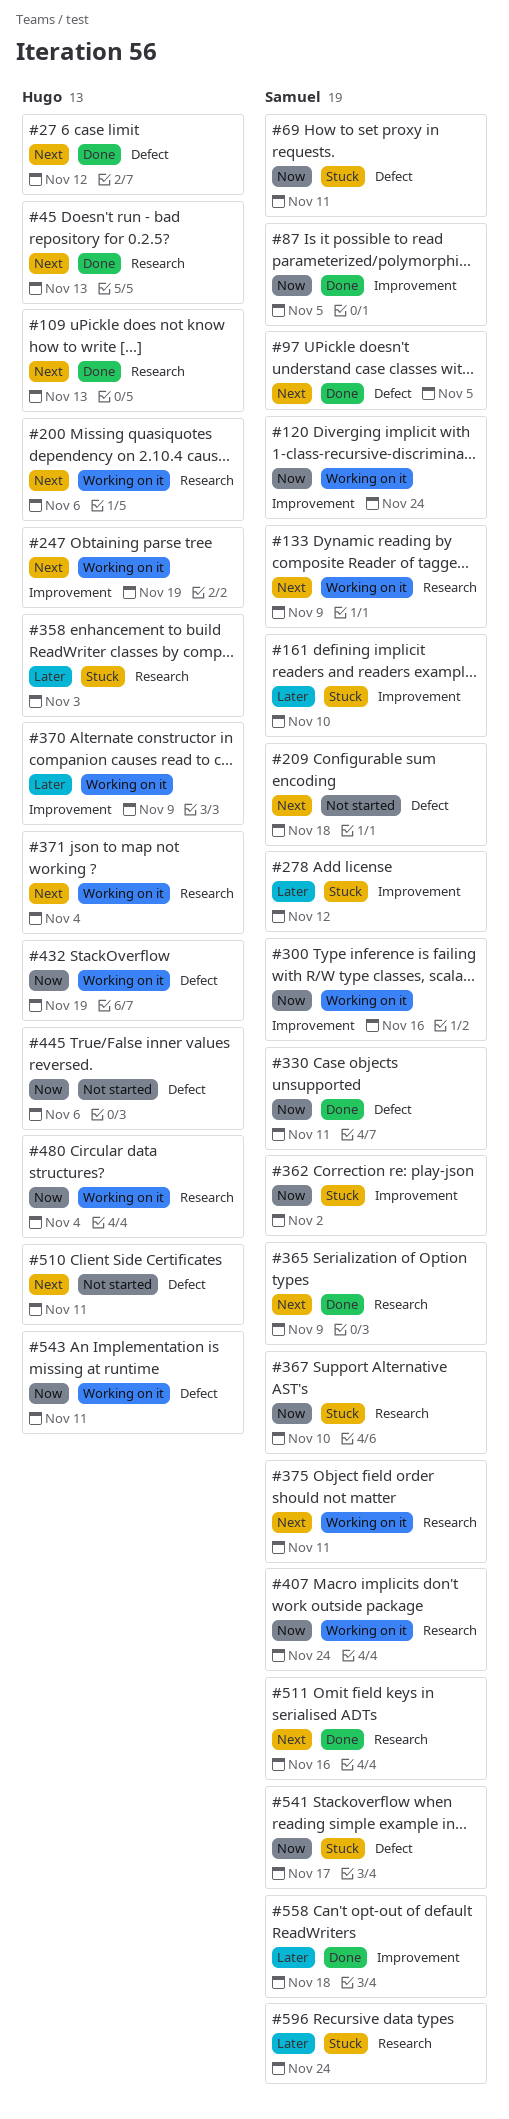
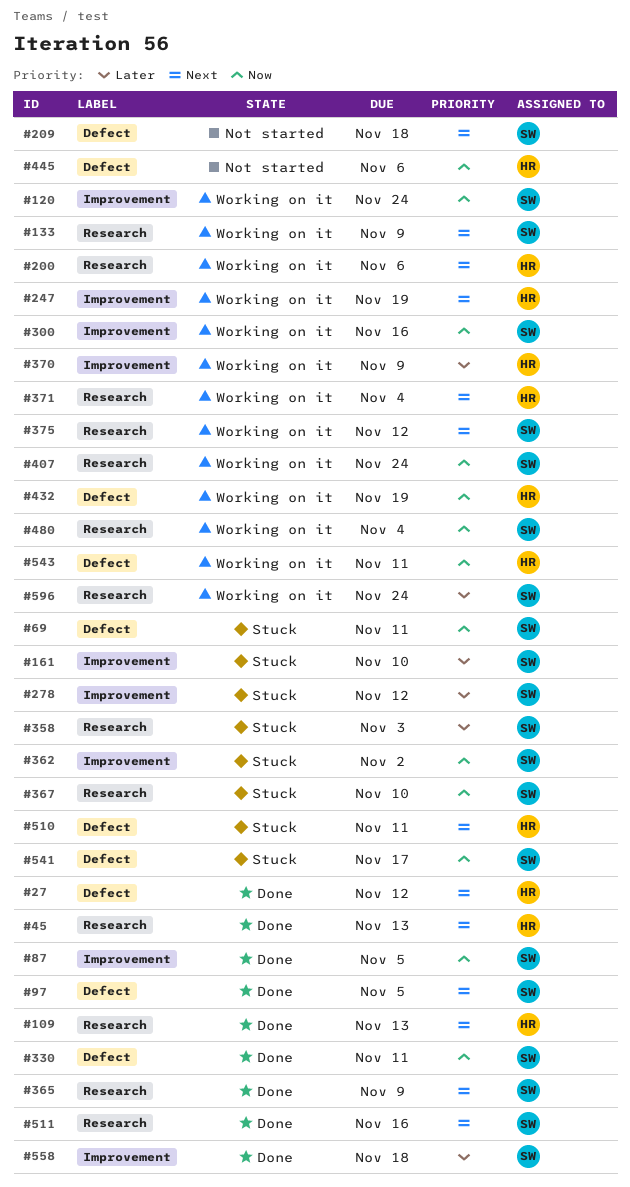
#358, owner: Hugo -> Samuel
#375, due: Nov 11 -> Nov 12
#480, owner: Hugo -> Samuel
#510, status: Not started -> Stuck
#596, status: Stuck -> Working on it

